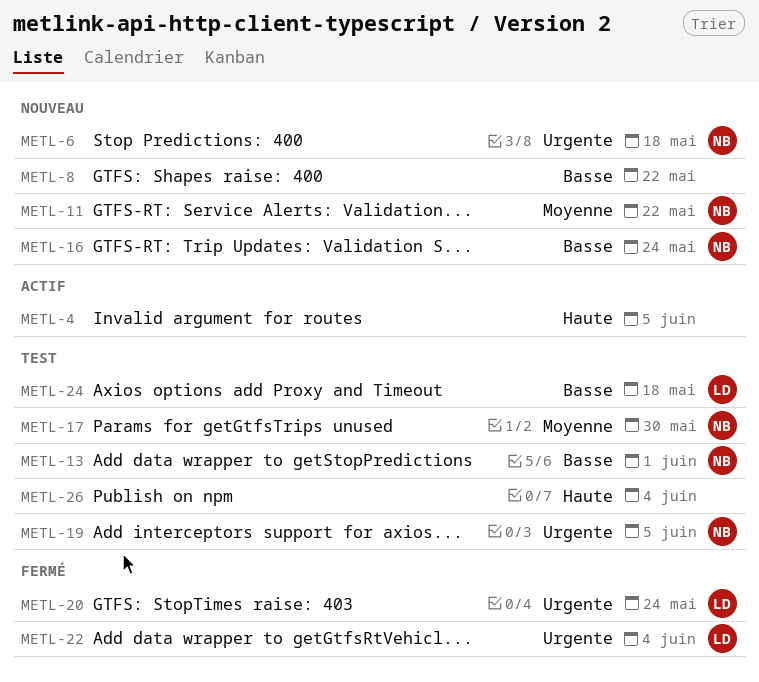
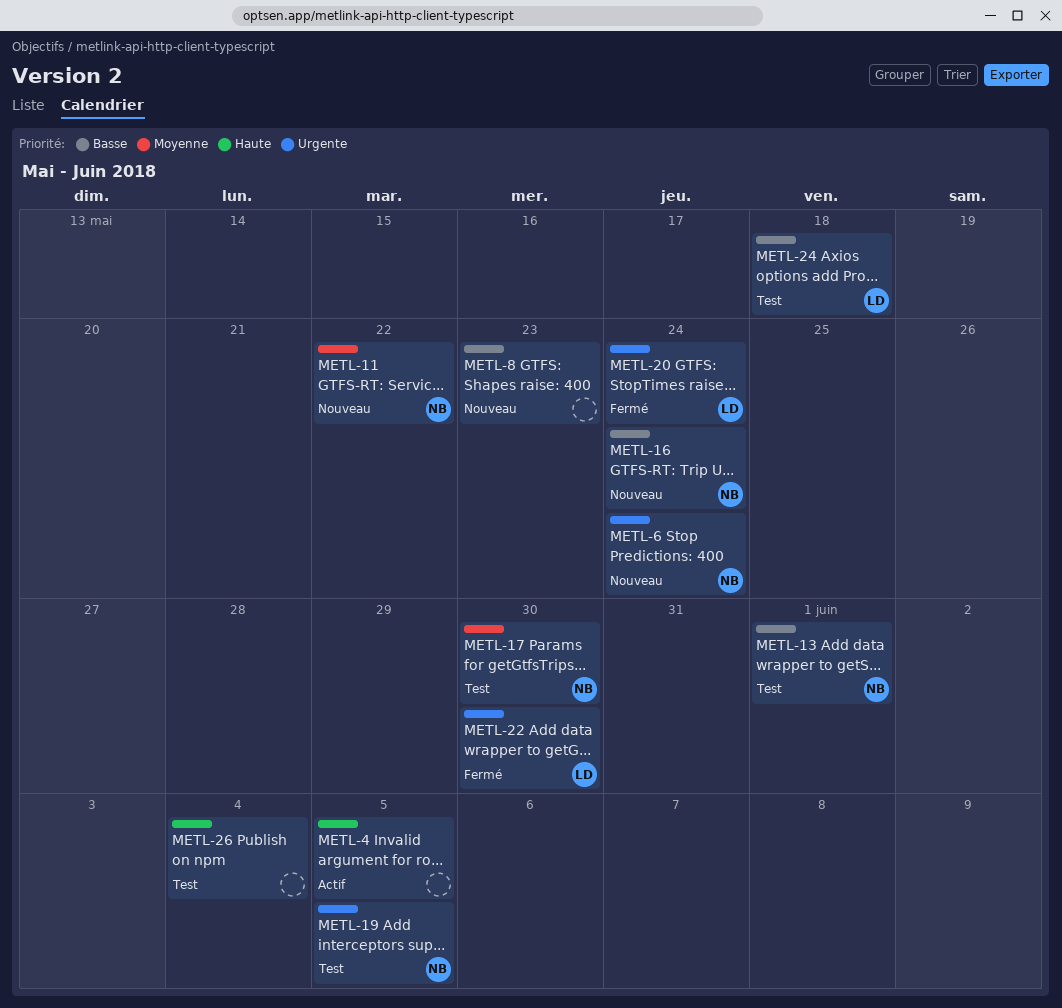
METL-6, due: May 18 -> May 24
METL-8, due: May 22 -> May 23
METL-22, due: Jun 4 -> May 30

